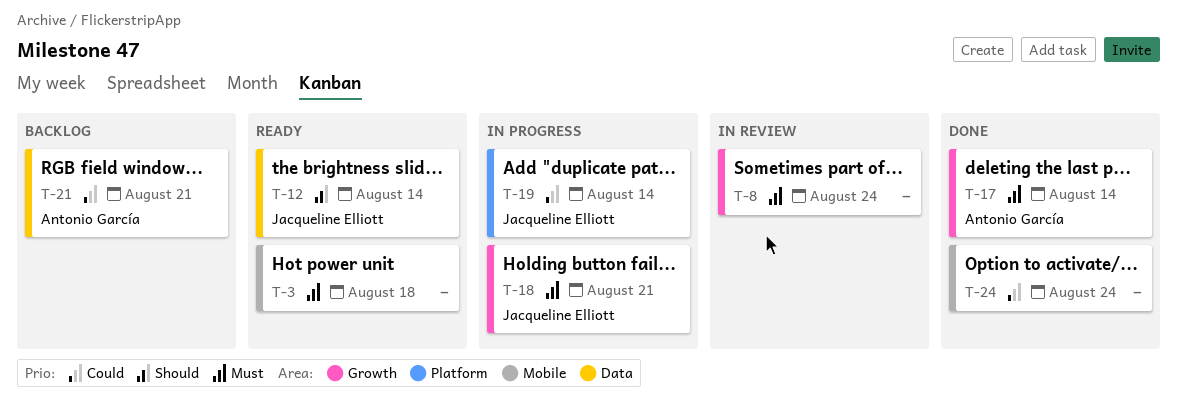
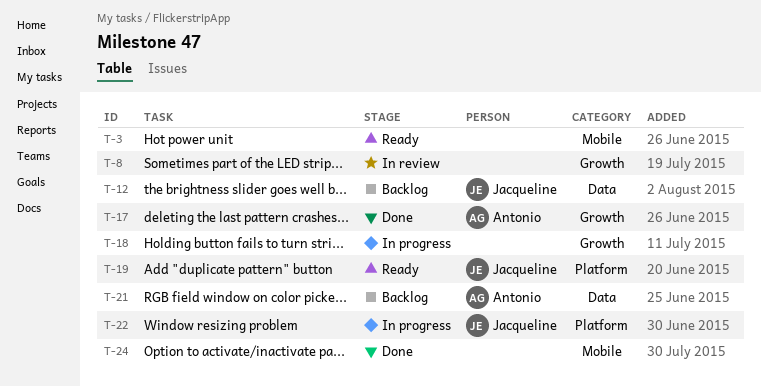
T-12, status: Ready -> Backlog
T-18, owner: Jacqueline Elliott -> none
T-19, status: In progress -> Ready
T-22: none -> present

